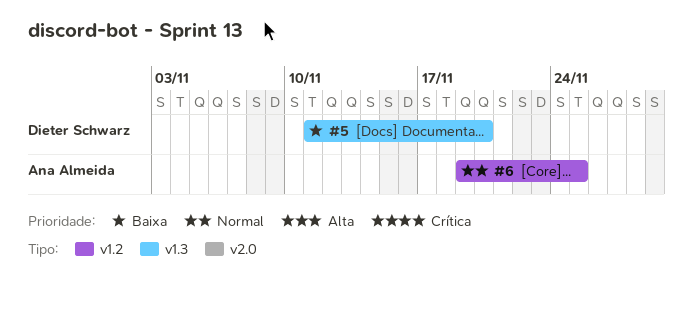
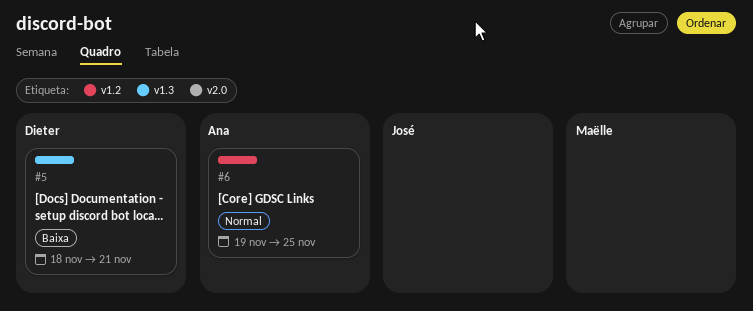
#5, start: Nov 11 -> Nov 18
#5, due: Nov 20 -> Nov 21

